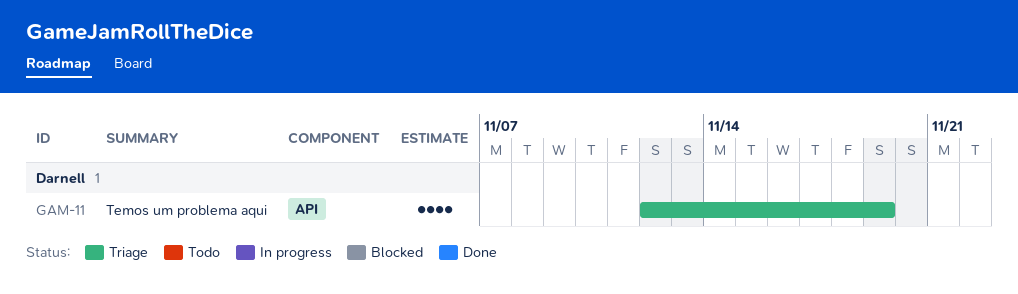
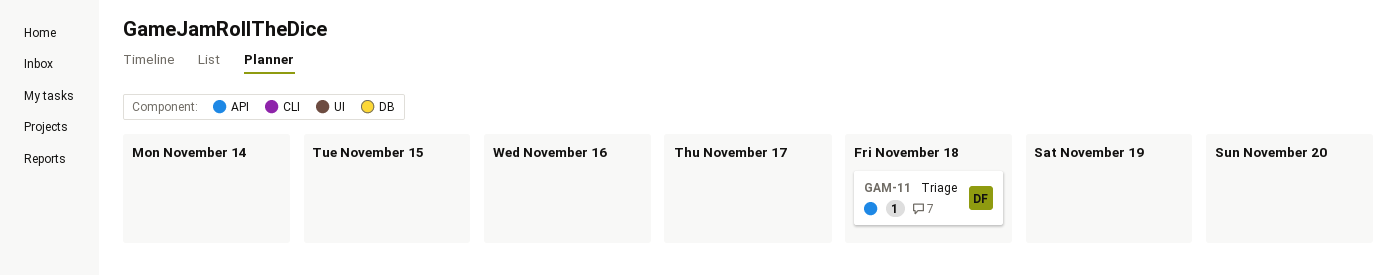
GAM-11, estimate: 4 -> 1
GAM-11, due: Nov 19 -> Nov 18

